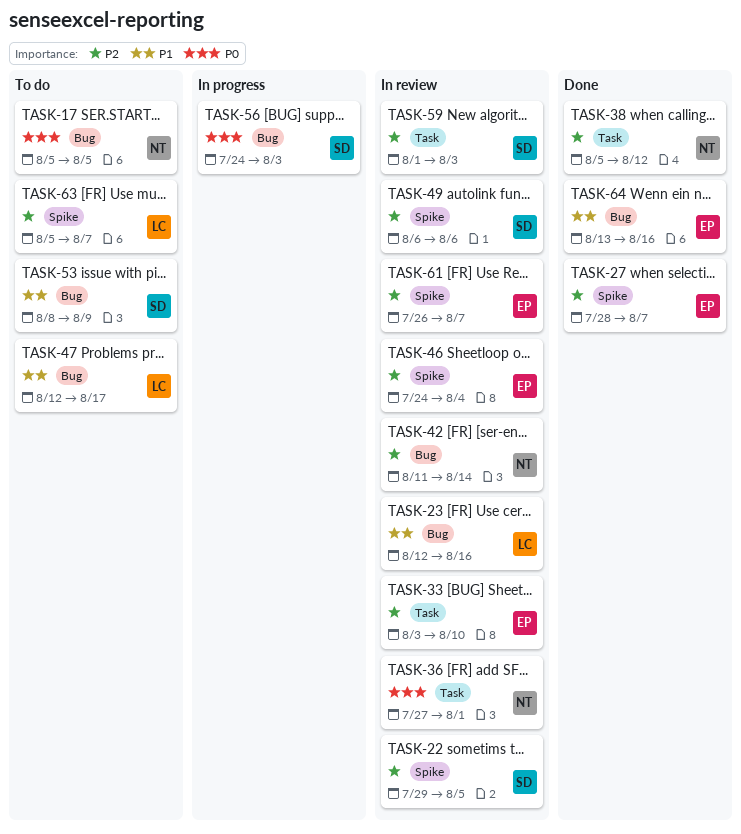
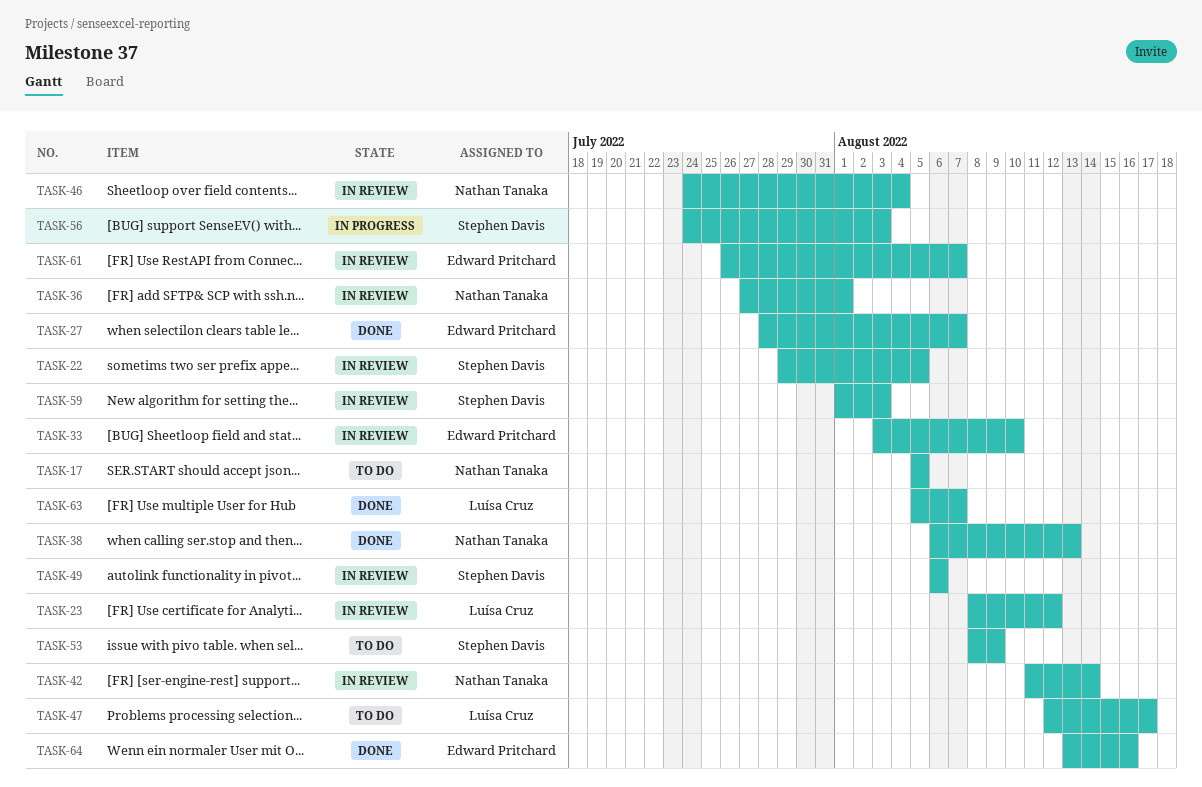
TASK-23, start: Aug 12 -> Aug 8
TASK-23, due: Aug 16 -> Aug 12
TASK-38, start: Aug 5 -> Aug 6
TASK-38, due: Aug 12 -> Aug 13
TASK-46, owner: Edward Pritchard -> Nathan Tanaka
TASK-63, status: To do -> Done

